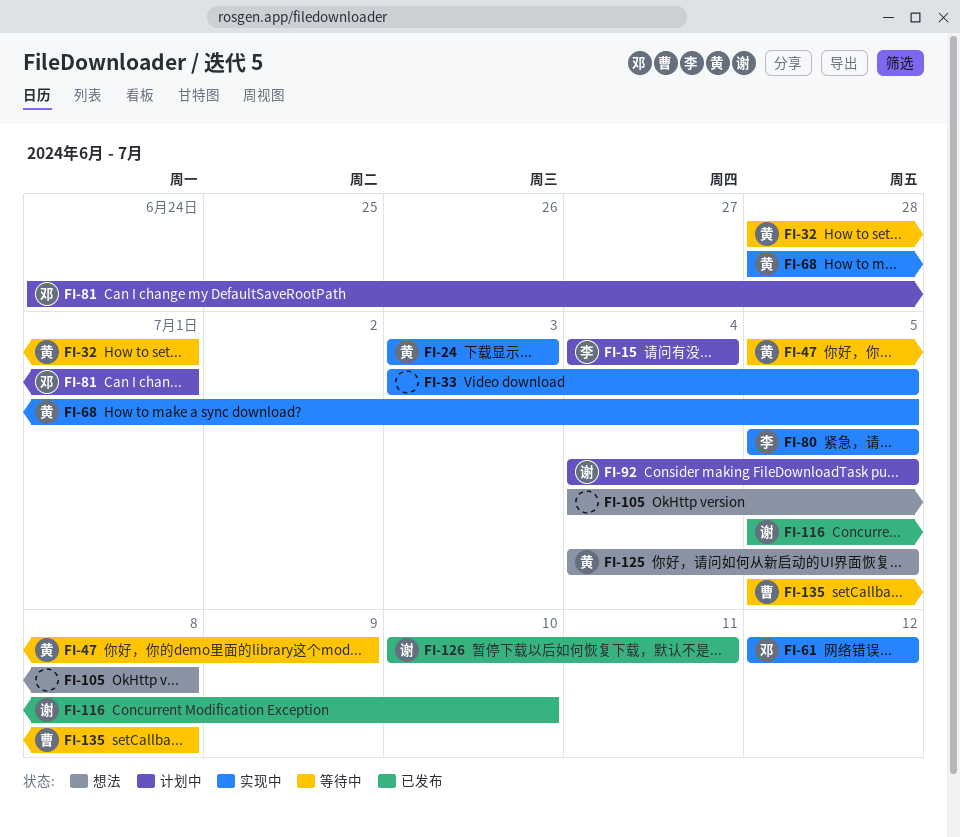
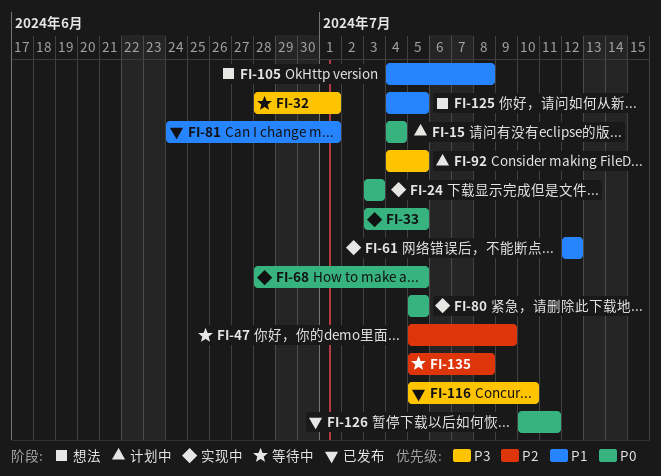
FI-81, status: 计划中 -> 已发布

